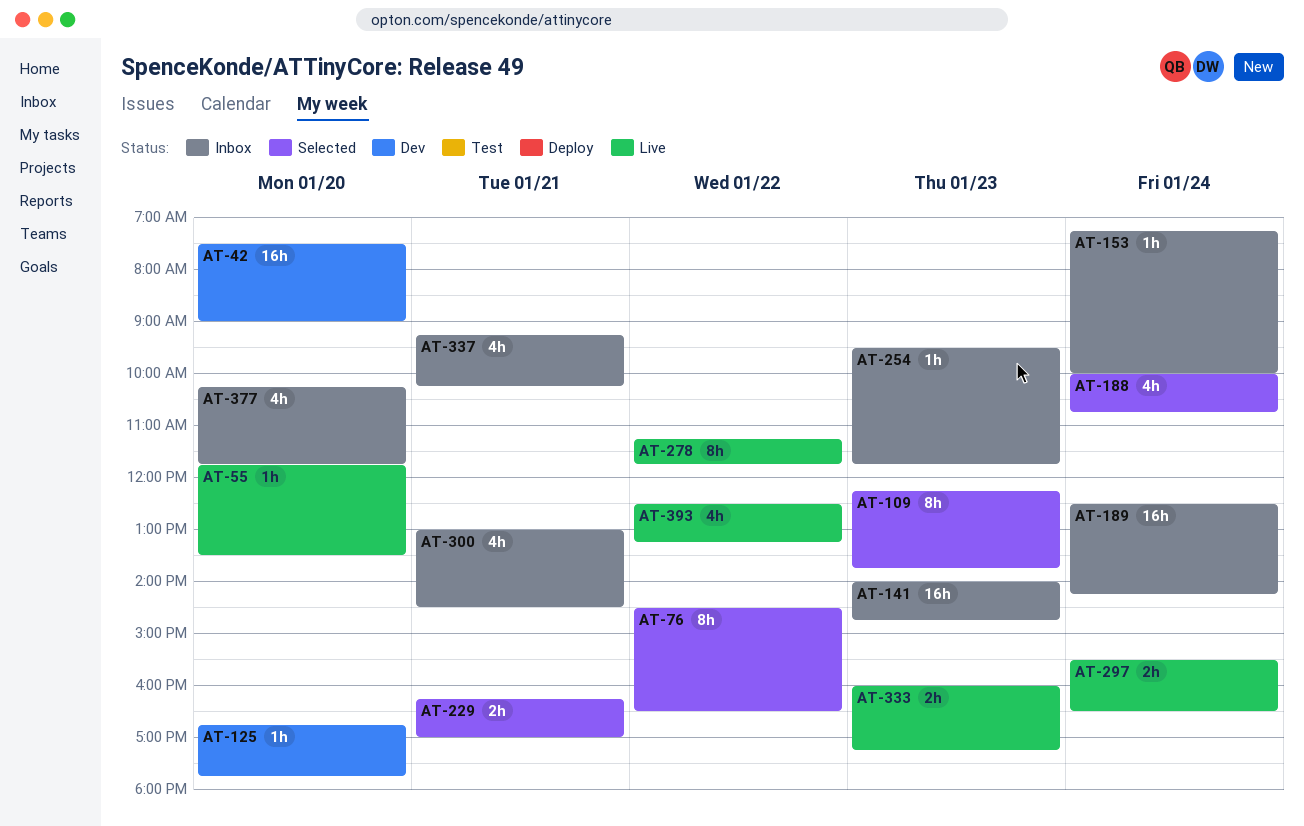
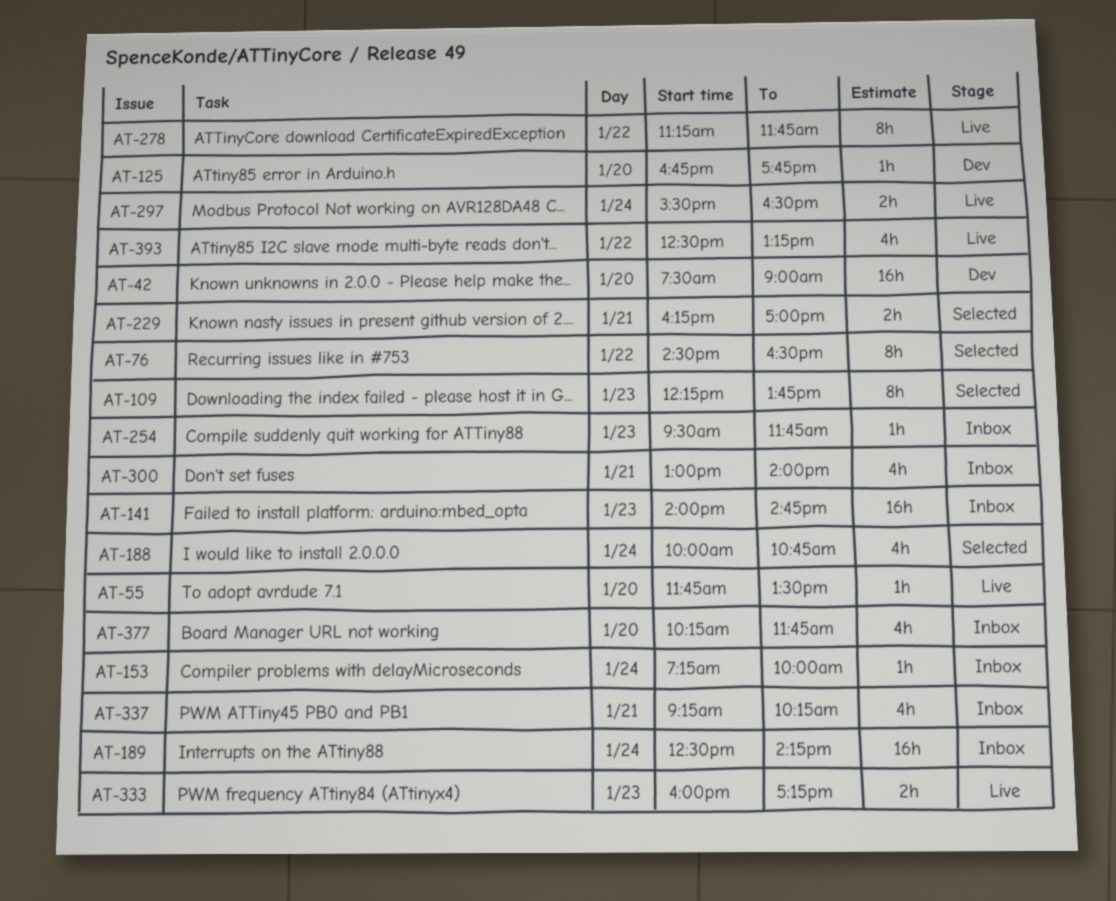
AT-300, ends: 14:30 -> 14:00

